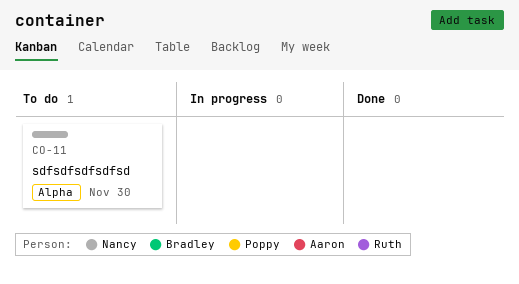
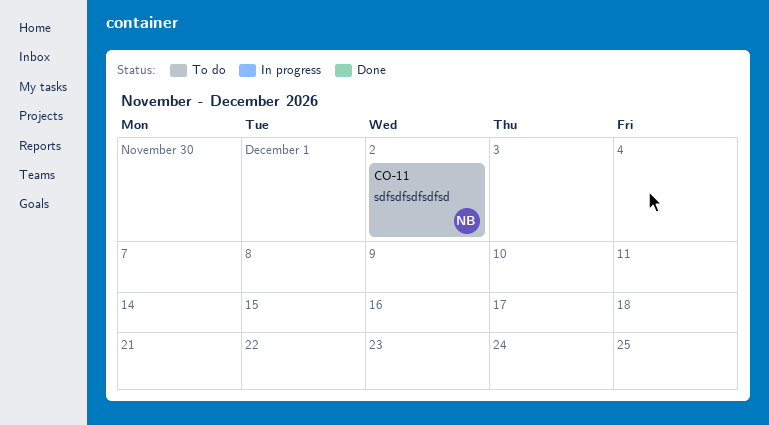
CO-11, due: Nov 30 -> Dec 2

